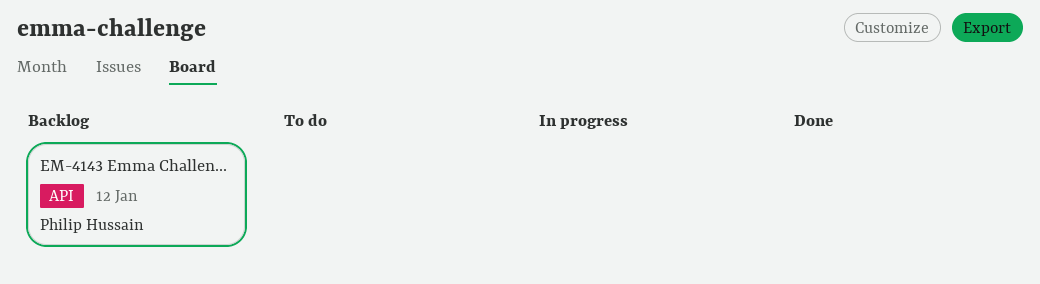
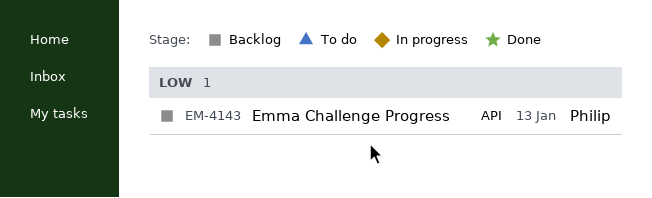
EM-4143, due: Jan 12 -> Jan 13

